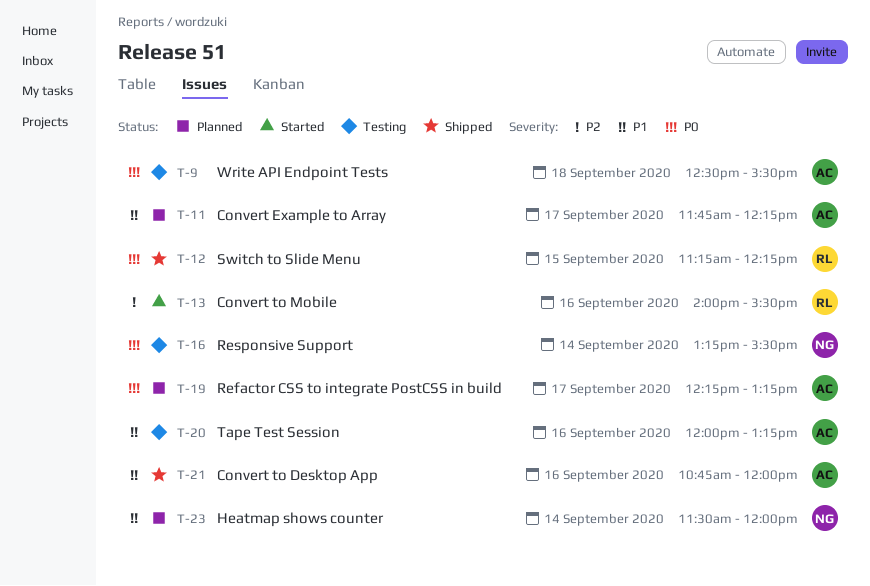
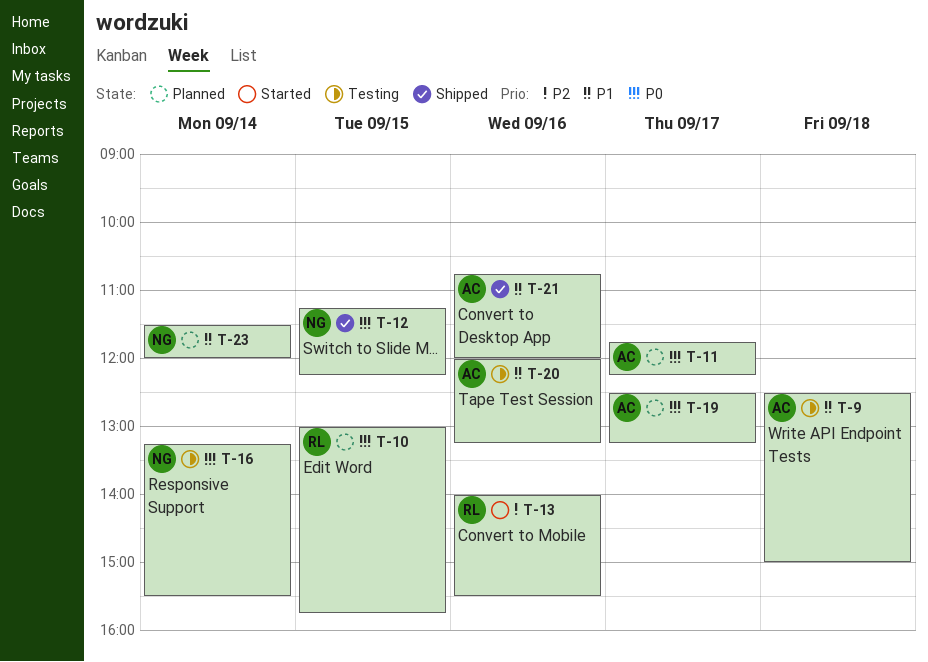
T-9, priority: P0 -> P1
T-9, ends: 15:30 -> 15:00
T-10: none -> present
T-11, priority: P1 -> P0
T-12, owner: RL -> NG
T-19, begins: 12:15 -> 12:30

